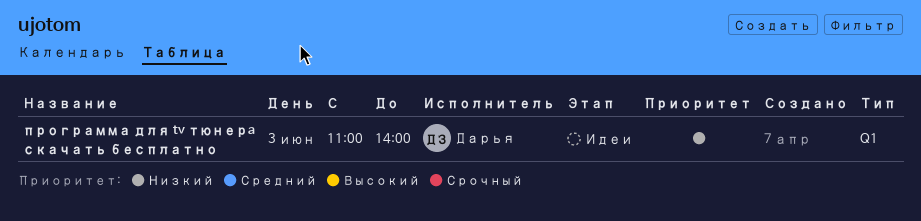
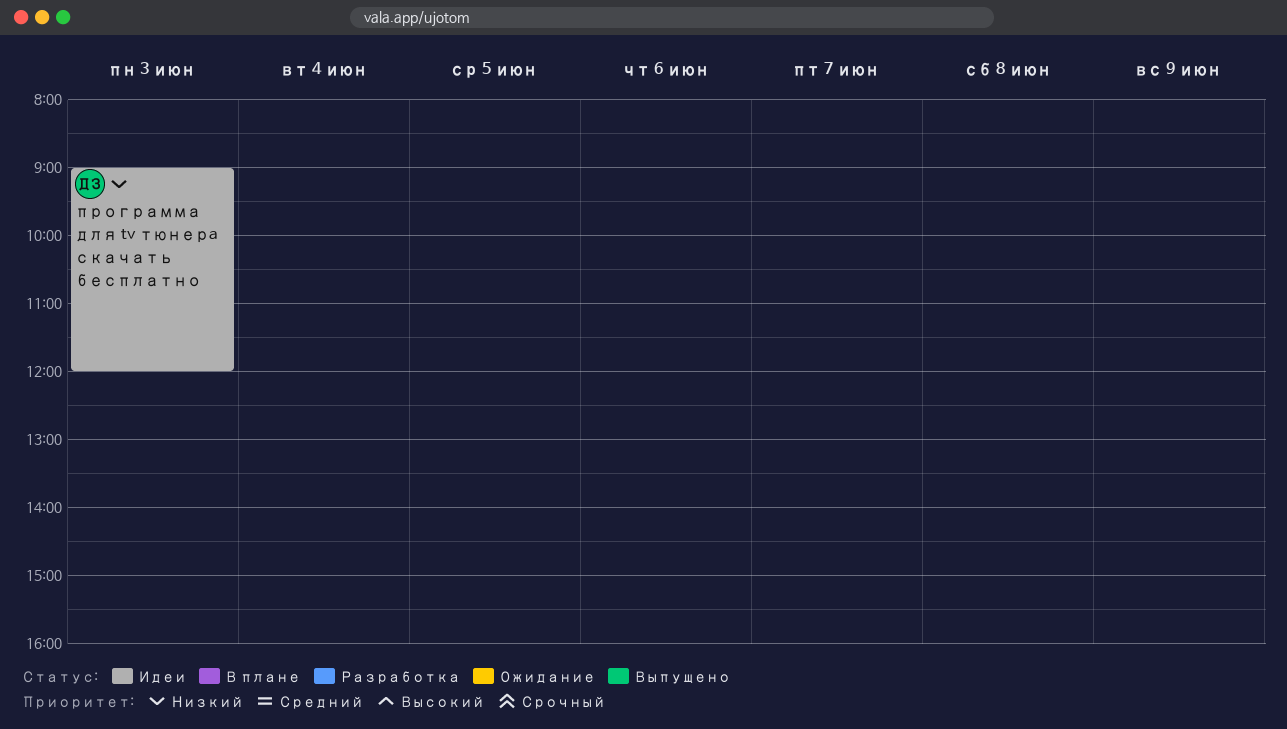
программа для tv тюнерa скачать бесплатно, begins: 11:00 -> 09:00
программа для tv тюнерa скачать бесплатно, ends: 14:00 -> 12:00

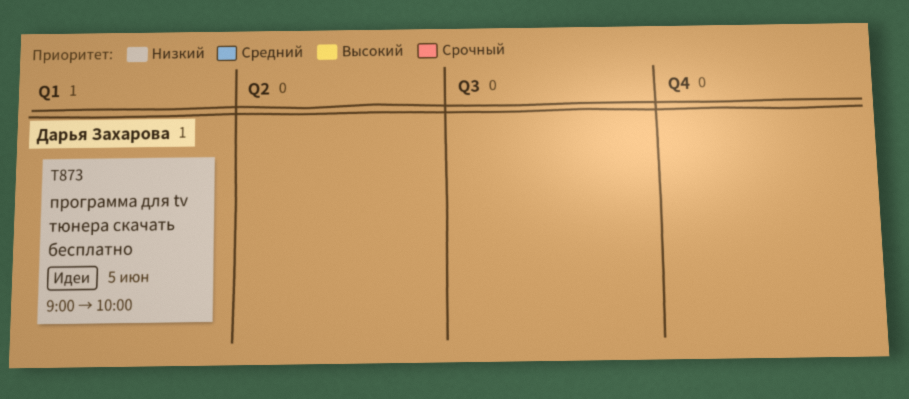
программа для tv тюнерa скачать бесплатно, day: Jun 3 -> Jun 5
программа для tv тюнерa скачать бесплатно, ends: 12:00 -> 10:00

